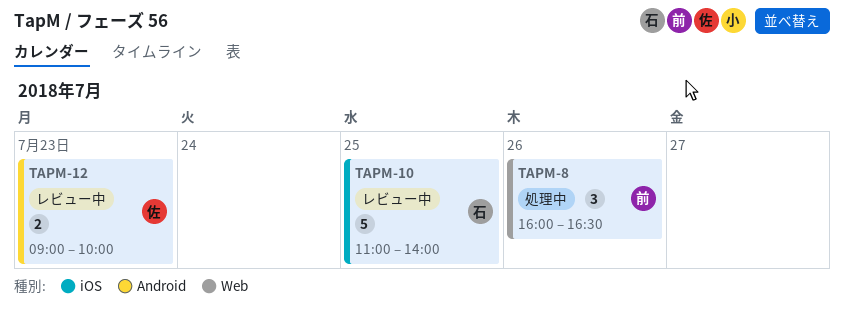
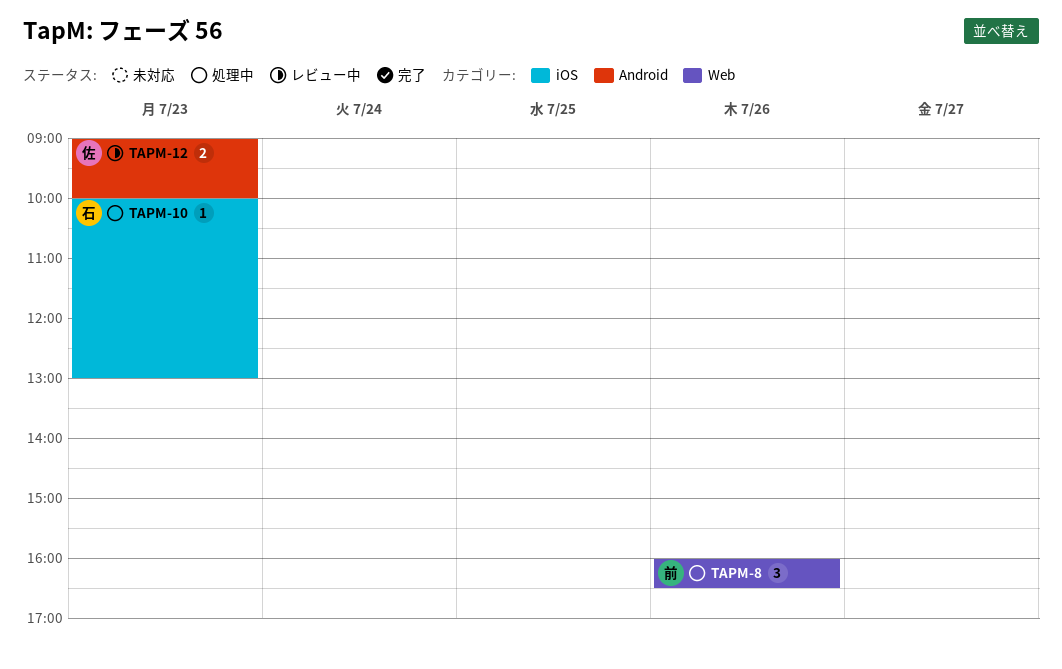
TAPM-10, status: レビュー中 -> 処理中
TAPM-10, estimate: 5 -> 1
TAPM-10, day: Jul 25 -> Jul 23
TAPM-10, begins: 11:00 -> 10:00
TAPM-10, ends: 14:00 -> 13:00

